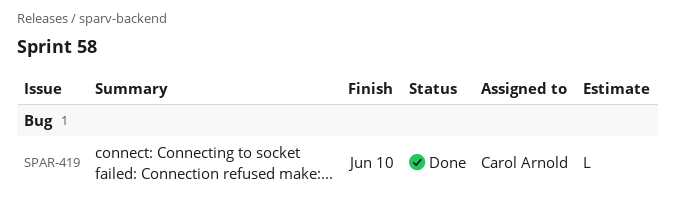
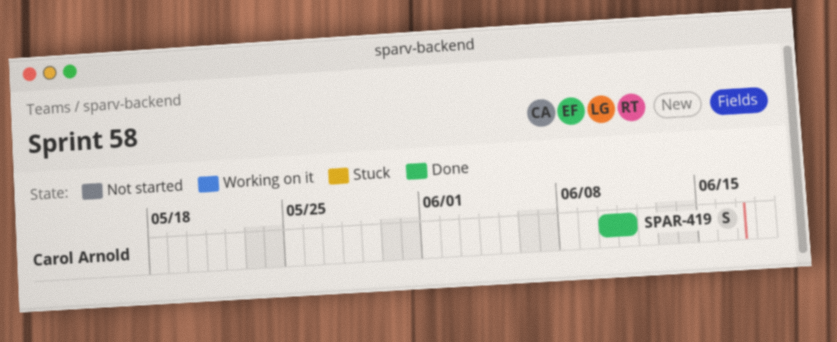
SPAR-419, estimate: L -> S
SPAR-419, due: Jun 10 -> Jun 11

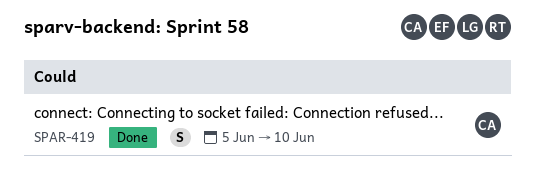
SPAR-419, start: Jun 10 -> Jun 5
SPAR-419, due: Jun 11 -> Jun 10

